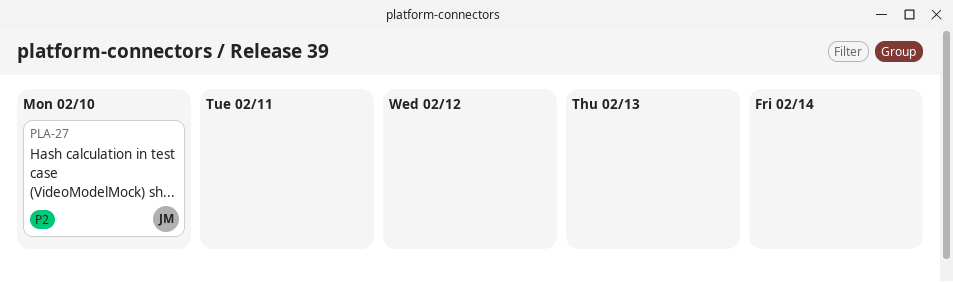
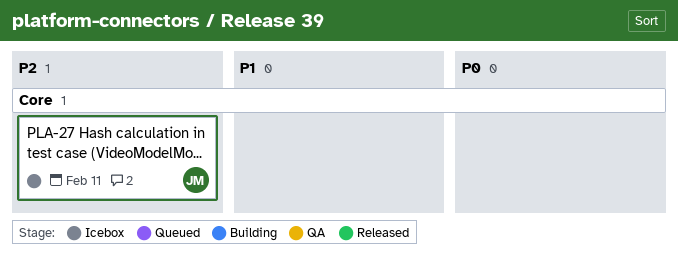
PLA-27, due: Feb 10 -> Feb 11

